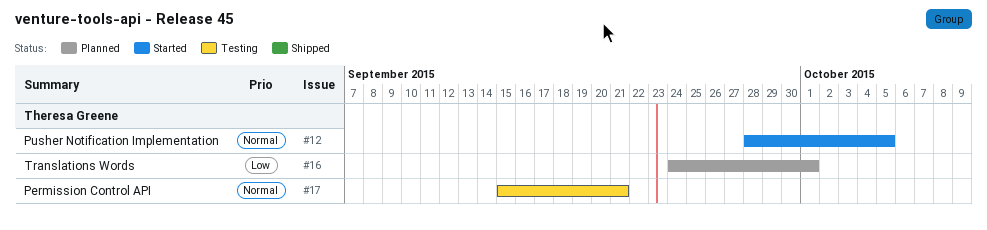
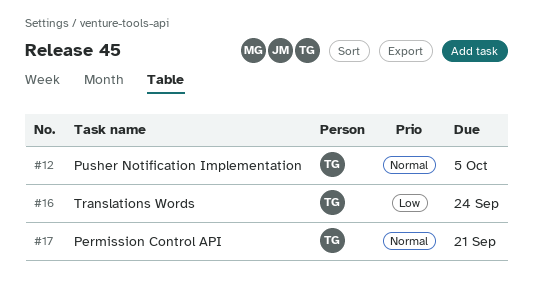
#16, due: Oct 1 -> Sep 24

